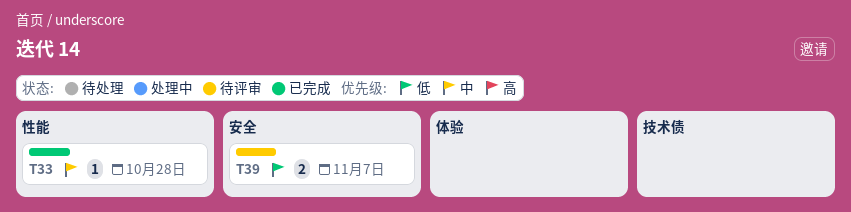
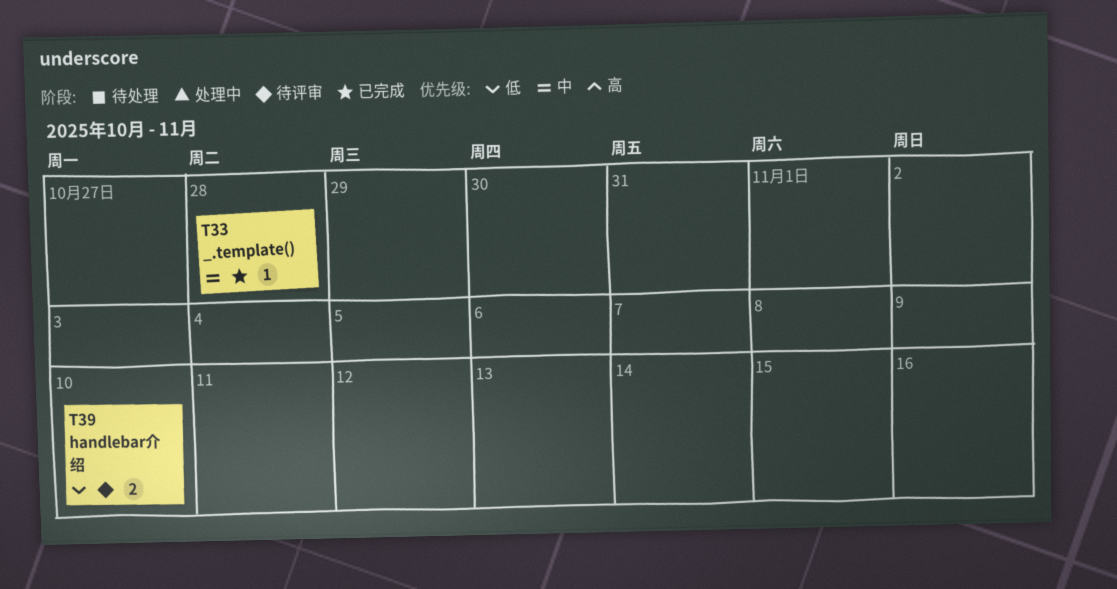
T39, due: Nov 7 -> Nov 10

